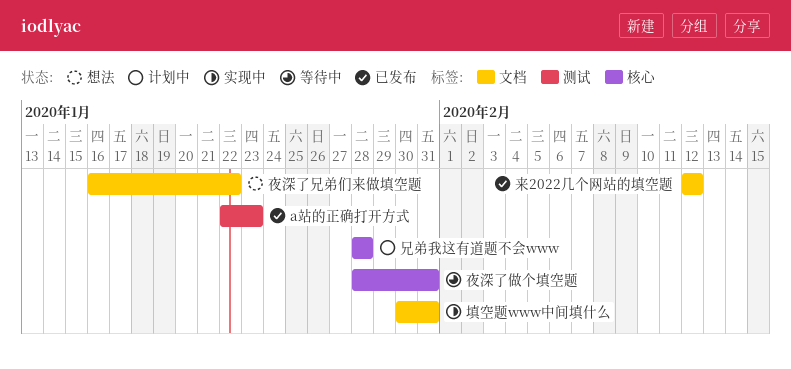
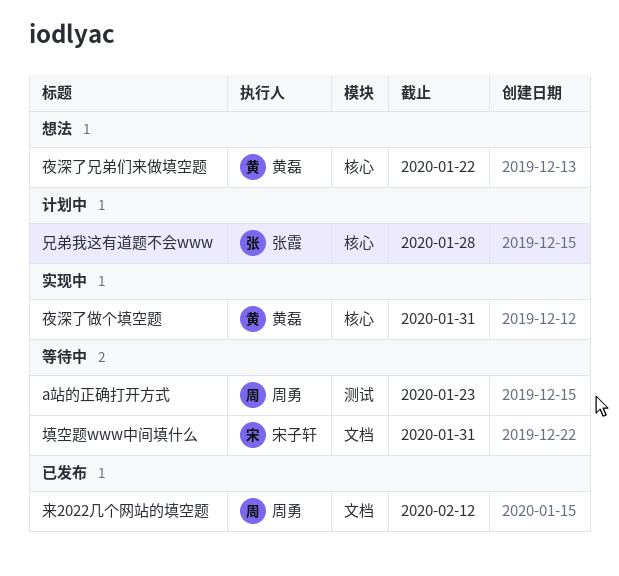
a站的正确打开方式, status: 已发布 -> 等待中
填空题www中间填什么, status: 实现中 -> 等待中
夜深了做个填空题, status: 等待中 -> 实现中
夜深了兄弟们来做填空题, label: 文档 -> 核心

